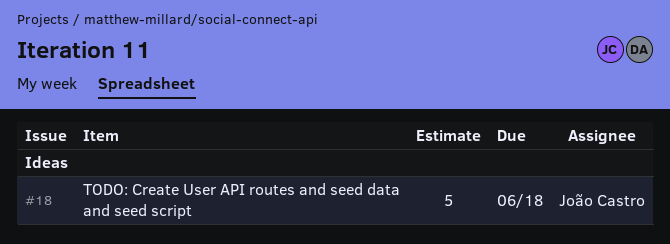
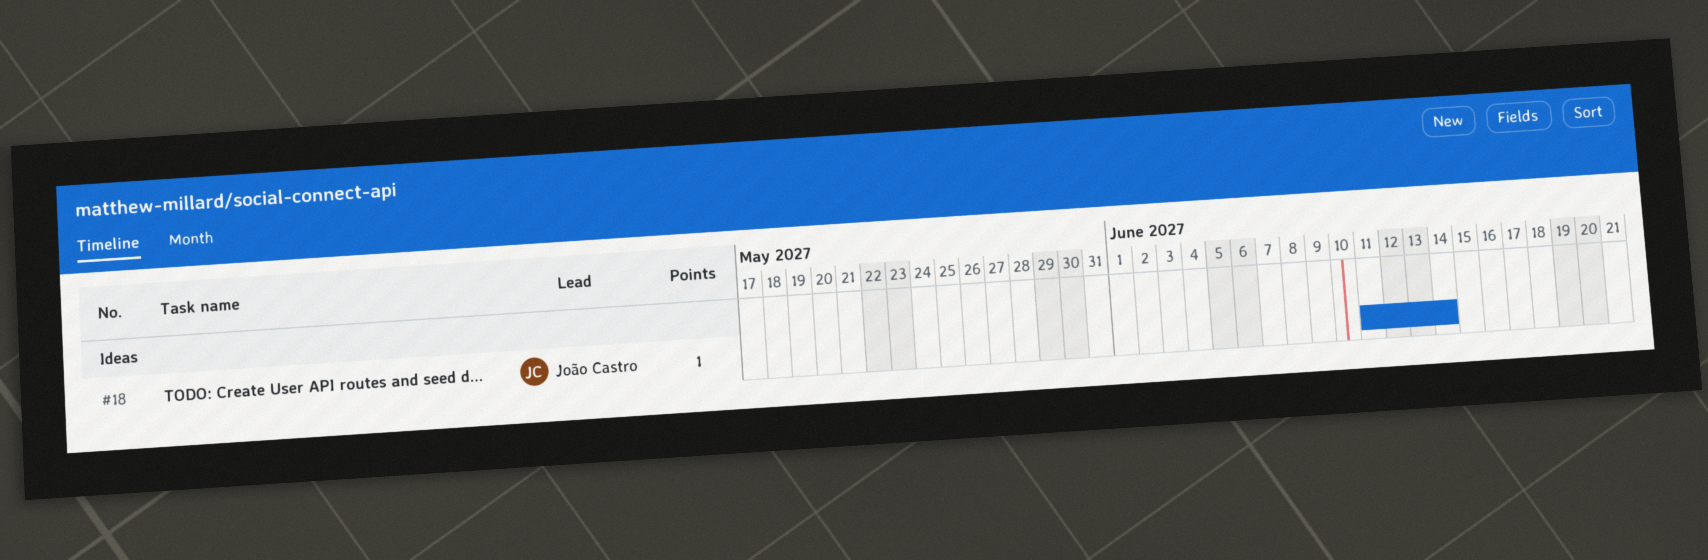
#18, estimate: 5 -> 1
#18, due: Jun 18 -> Jun 14

